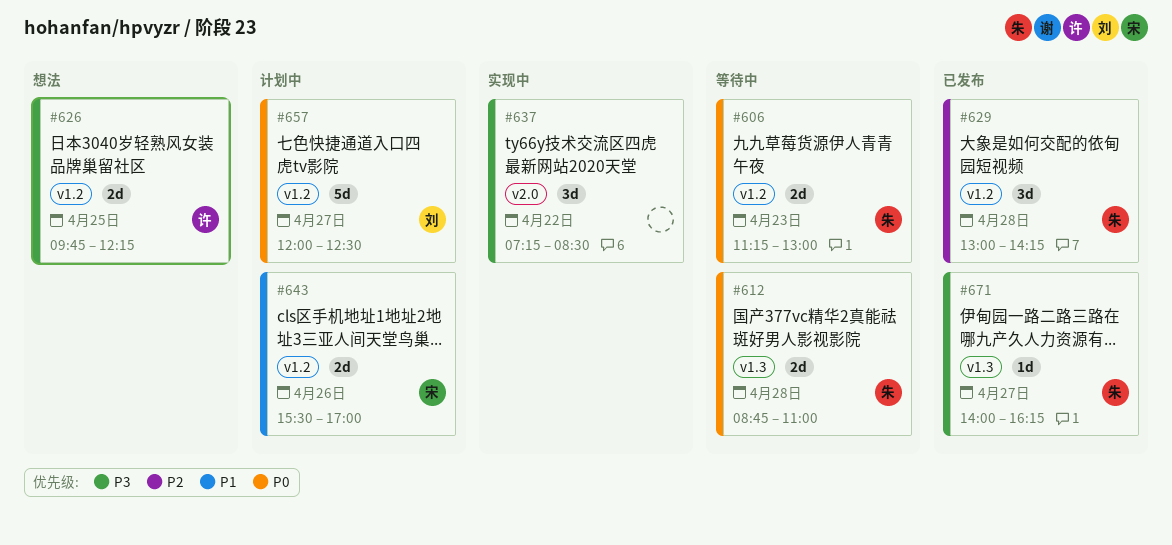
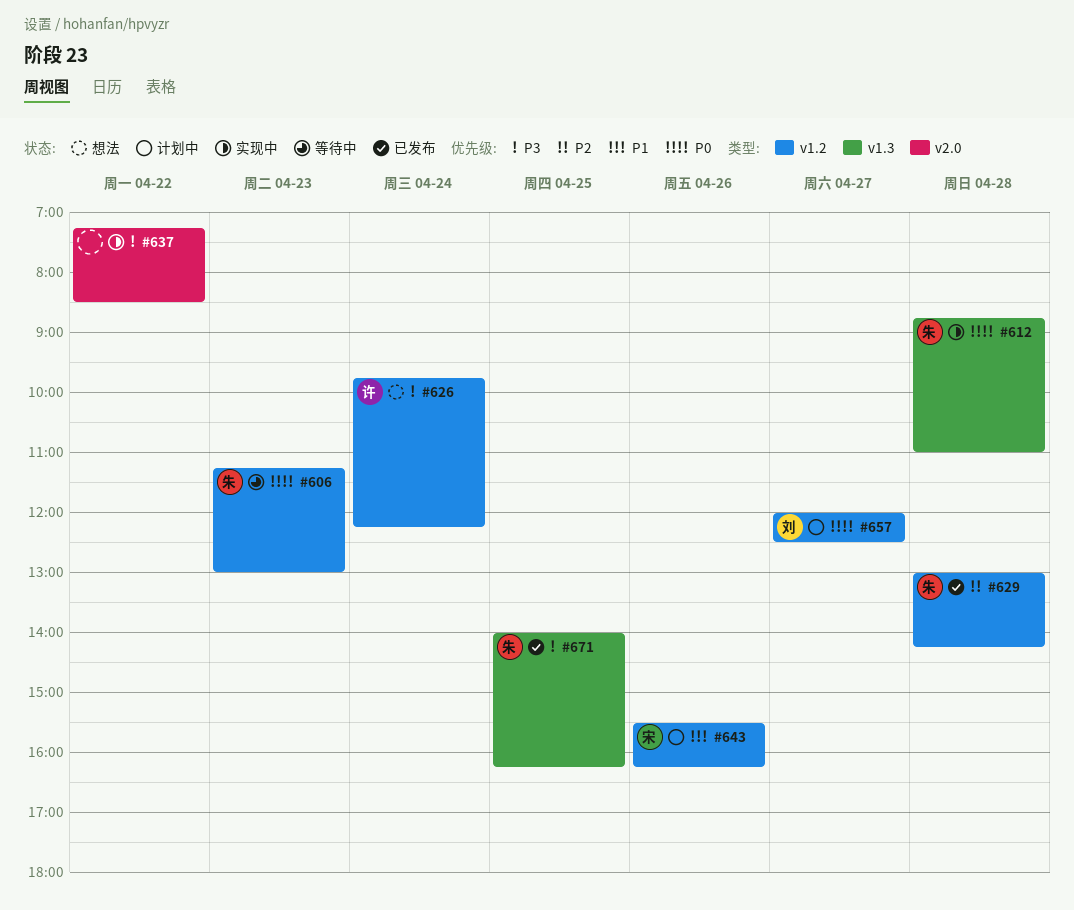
#612, status: 等待中 -> 实现中
#626, day: Apr 25 -> Apr 24
#643, ends: 17:00 -> 16:15
#671, day: Apr 27 -> Apr 25

